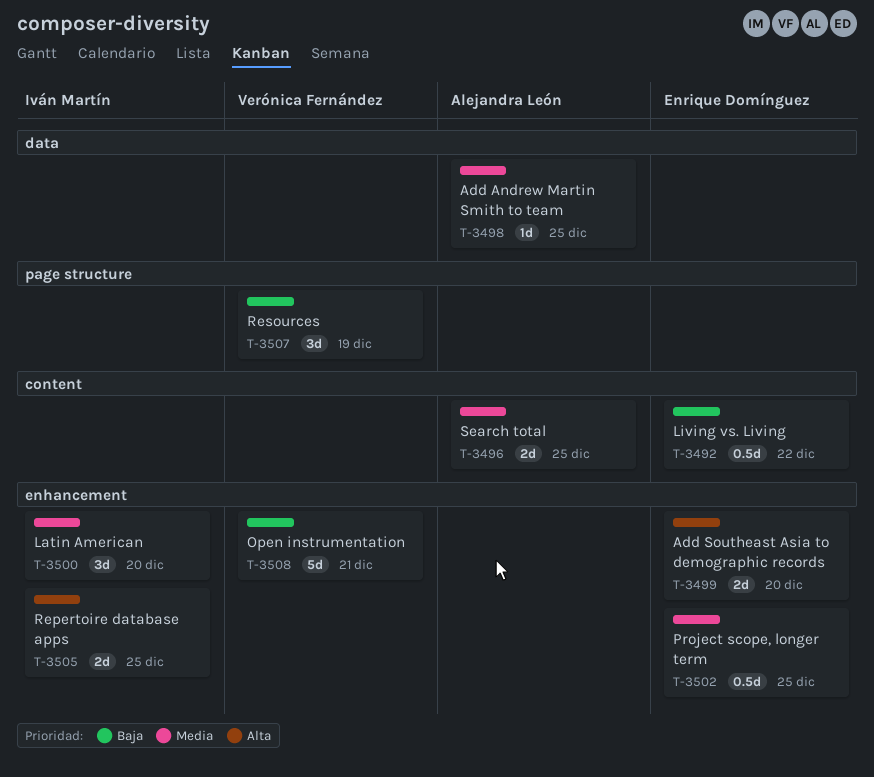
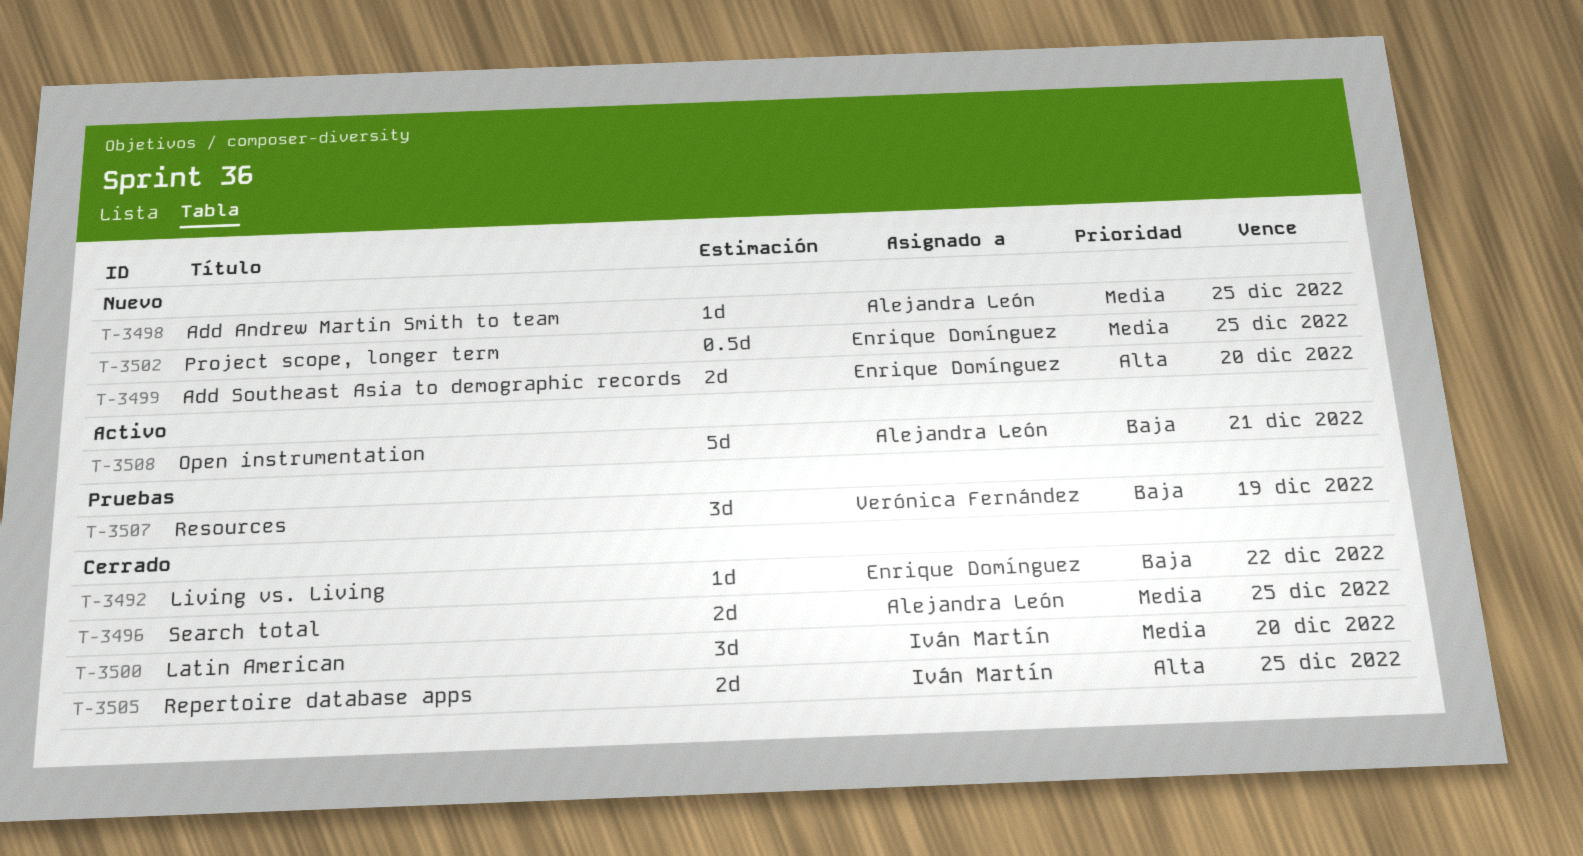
T-3492, estimate: 0.5d -> 1d
T-3508, owner: Verónica Fernández -> Alejandra León

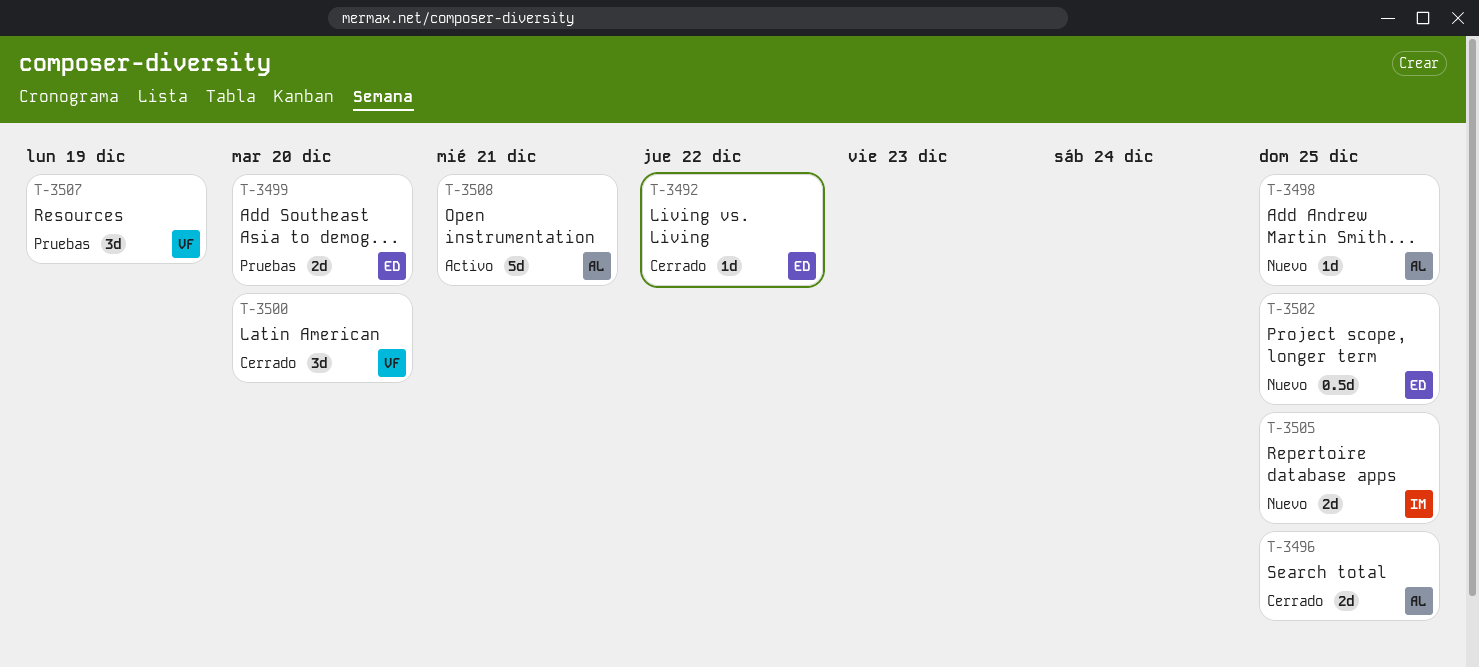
T-3499, status: Nuevo -> Pruebas
T-3500, owner: Iván Martín -> Verónica Fernández
T-3505, status: Cerrado -> Nuevo

